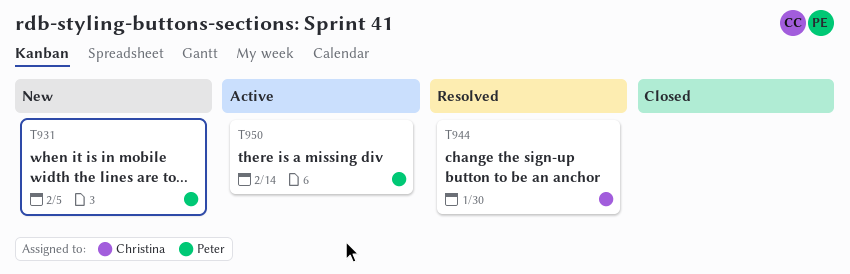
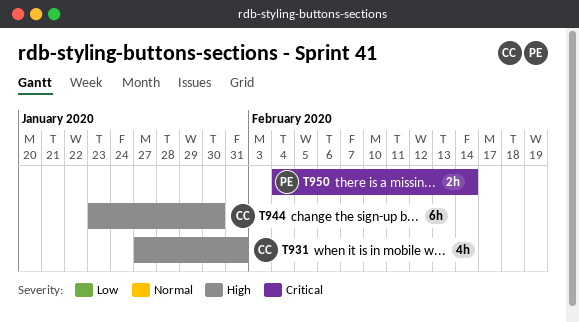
T931, owner: Peter -> Christina
T931, due: Feb 5 -> Jan 31

